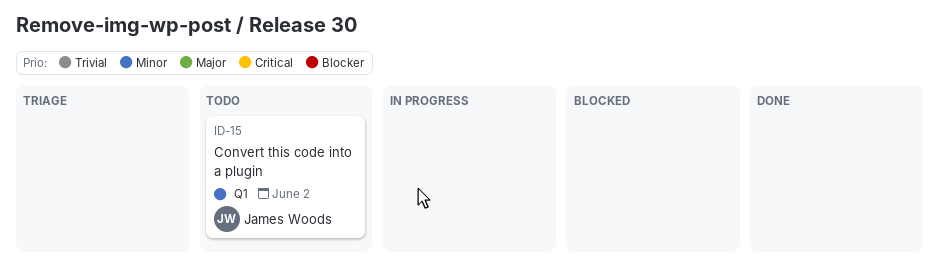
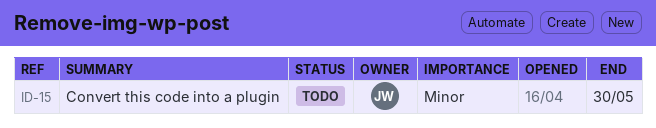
ID-15, due: Jun 2 -> May 30

